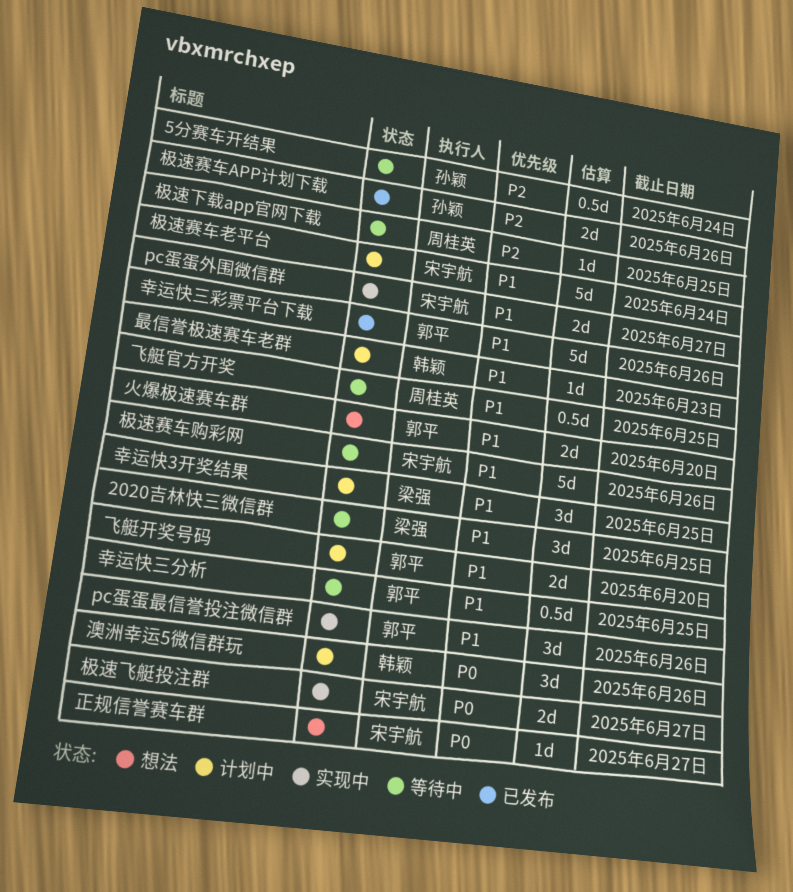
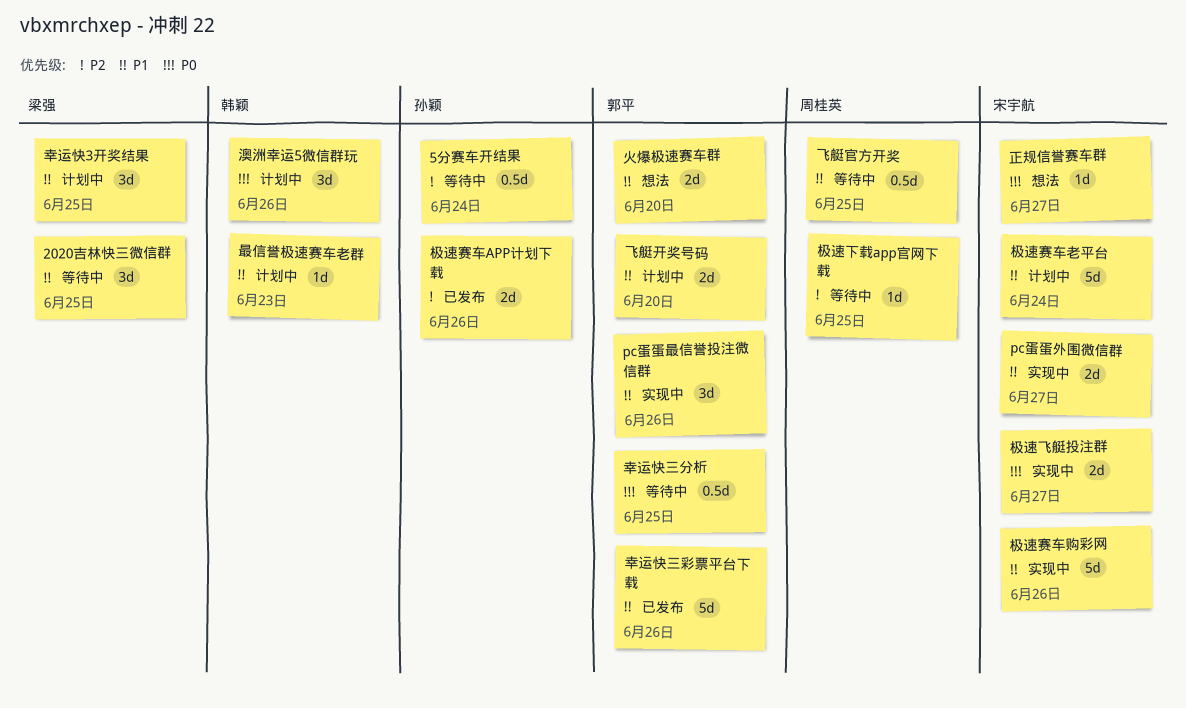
幸运快三分析, priority: P1 -> P0
极速赛车购彩网, status: 等待中 -> 实现中

